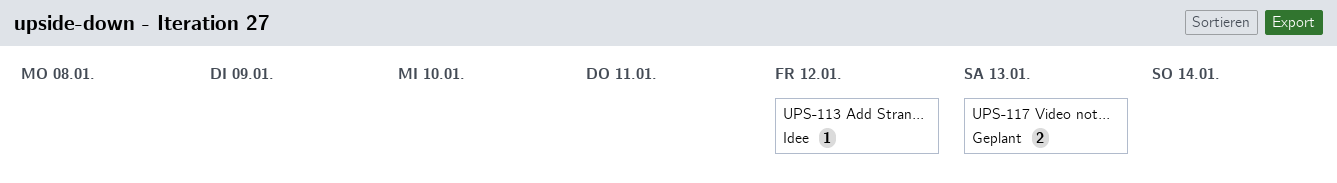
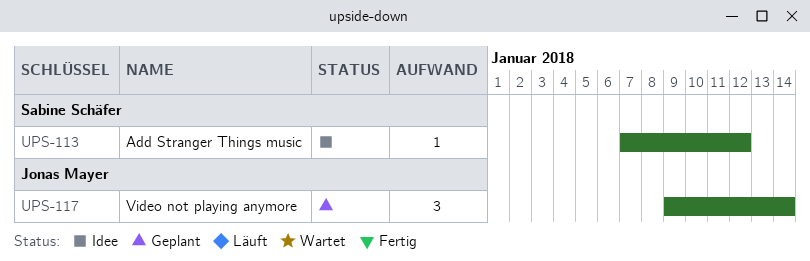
UPS-117, estimate: 2 -> 3
UPS-117, due: Jan 13 -> Jan 14

